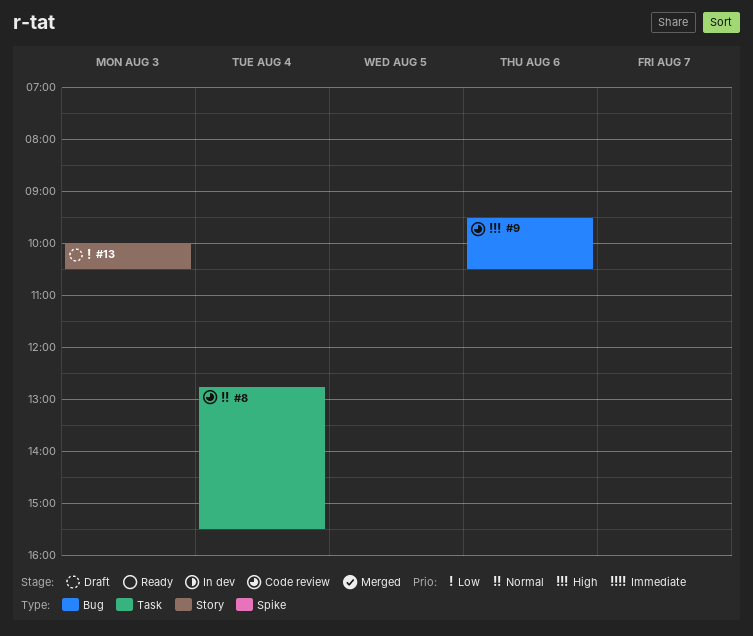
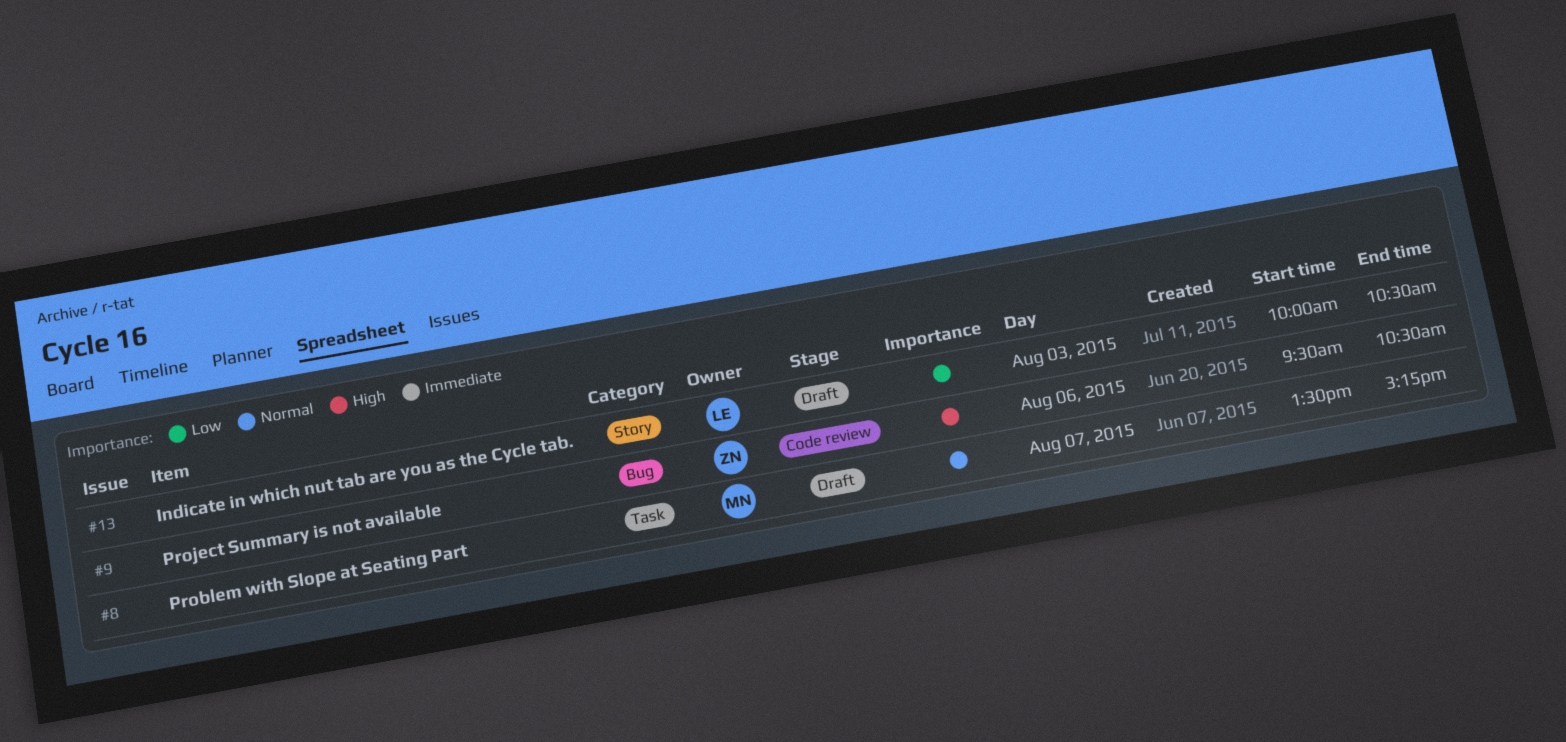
#8, status: Code review -> Draft
#8, day: Aug 4 -> Aug 7
#8, begins: 12:45 -> 13:30
#8, ends: 15:30 -> 15:15

